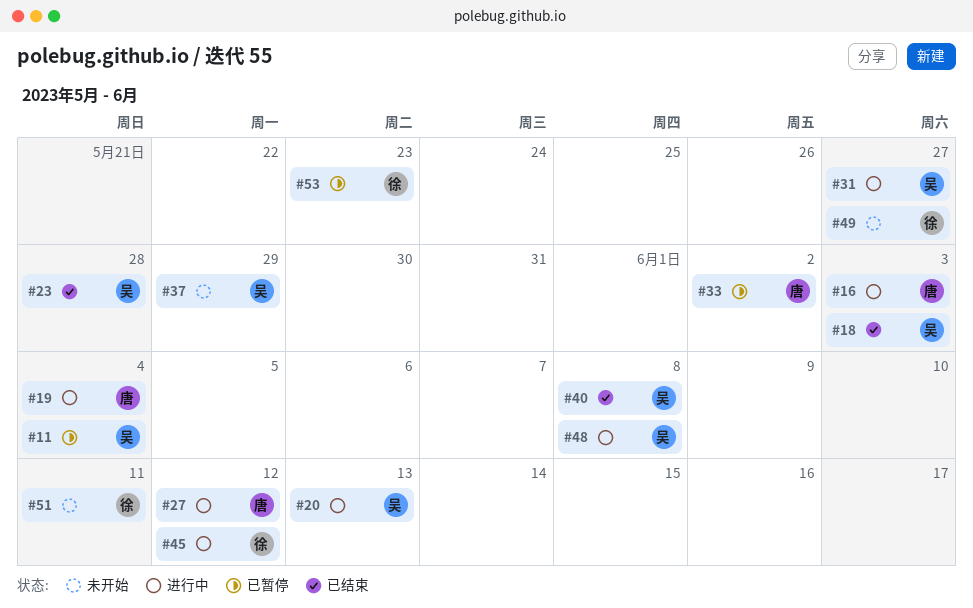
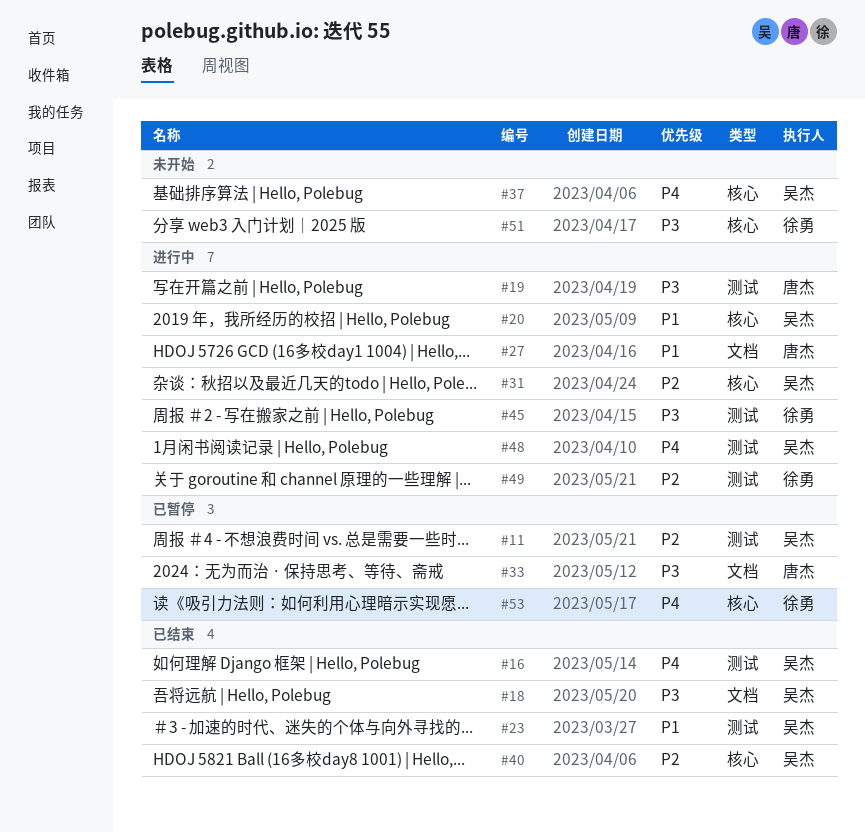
#16, status: 进行中 -> 已结束
#16, owner: 唐杰 -> 吴杰
#49, status: 未开始 -> 进行中

